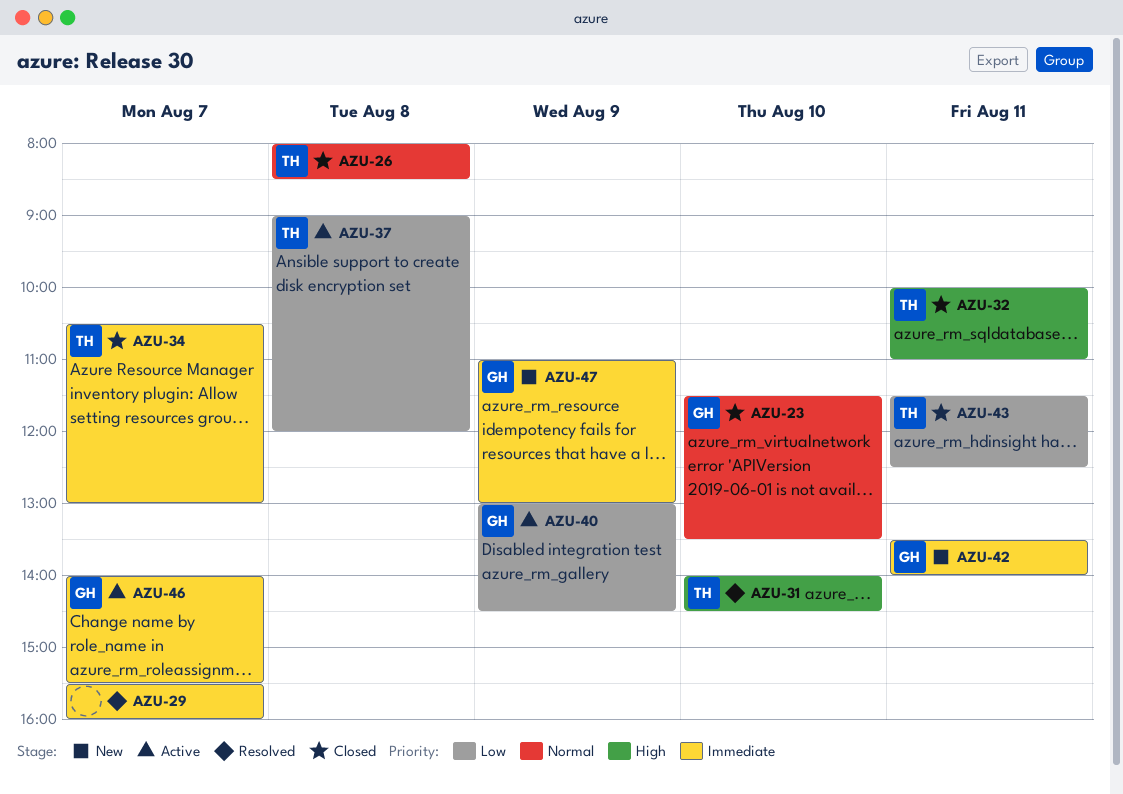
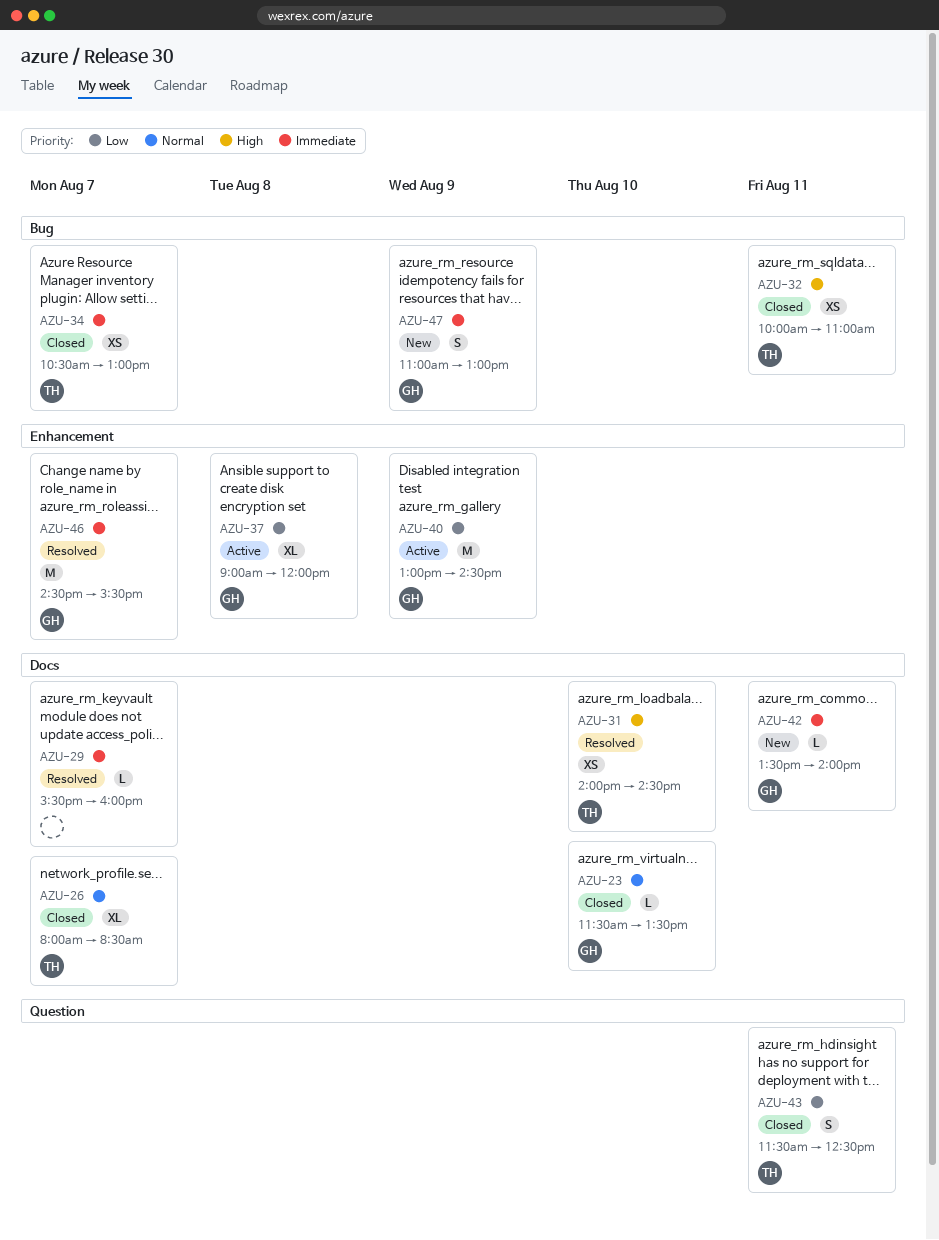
AZU-26, day: Aug 8 -> Aug 7
AZU-37, owner: TH -> GH
AZU-46, status: Active -> Resolved
AZU-46, begins: 14:00 -> 14:30

